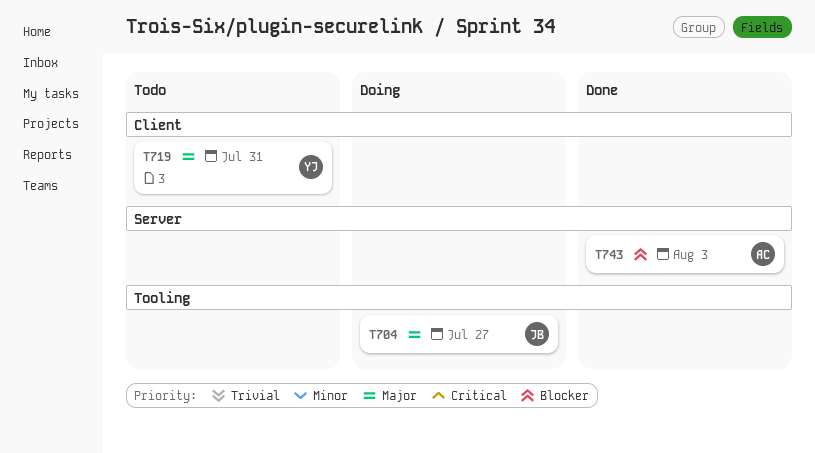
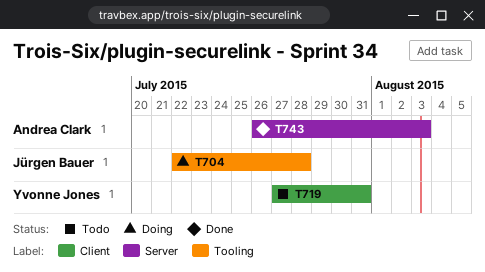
T704, due: Jul 27 -> Jul 28

